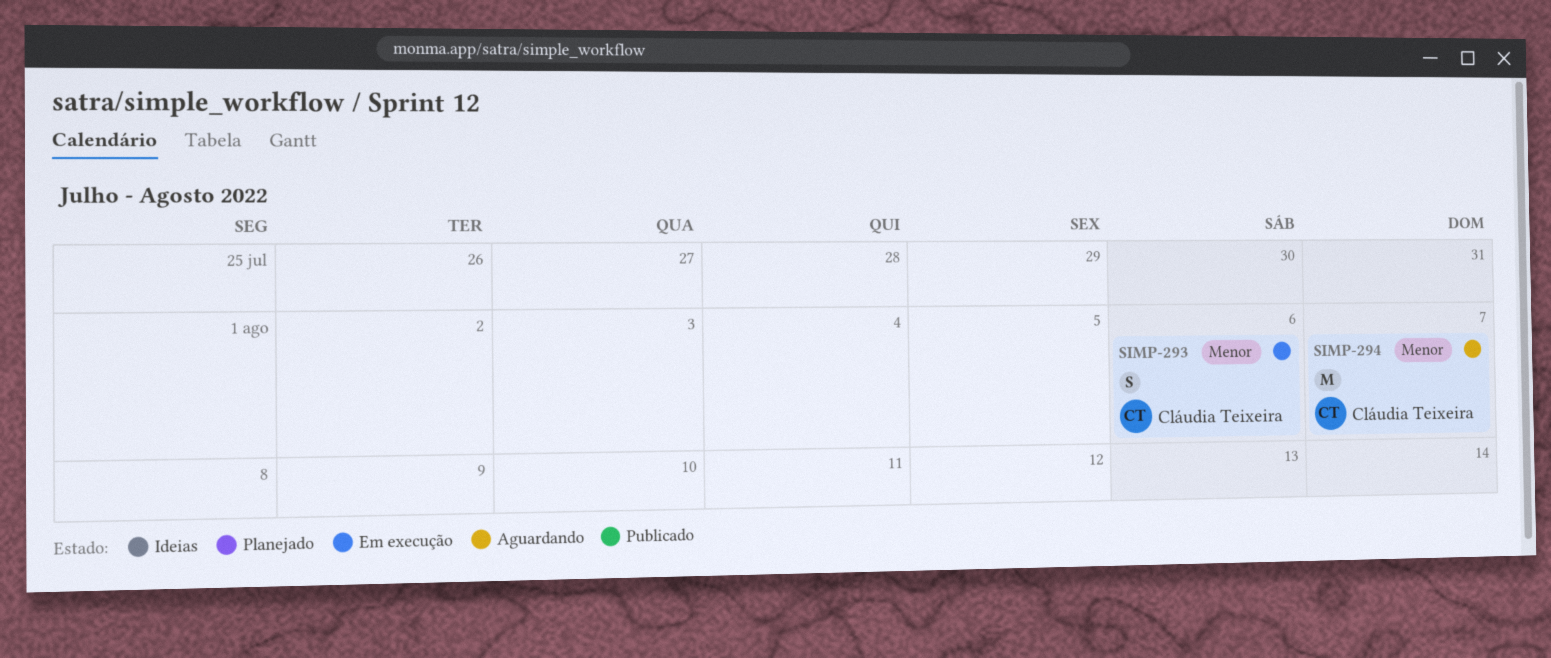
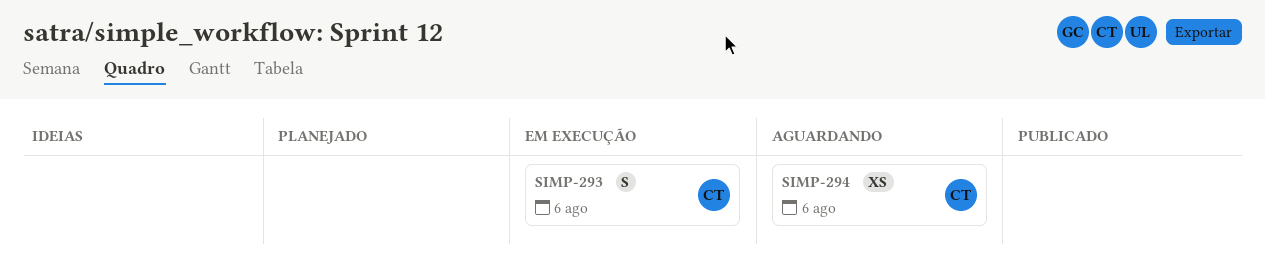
SIMP-294, estimate: M -> XS
SIMP-294, due: Aug 7 -> Aug 6

